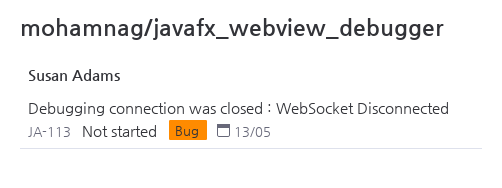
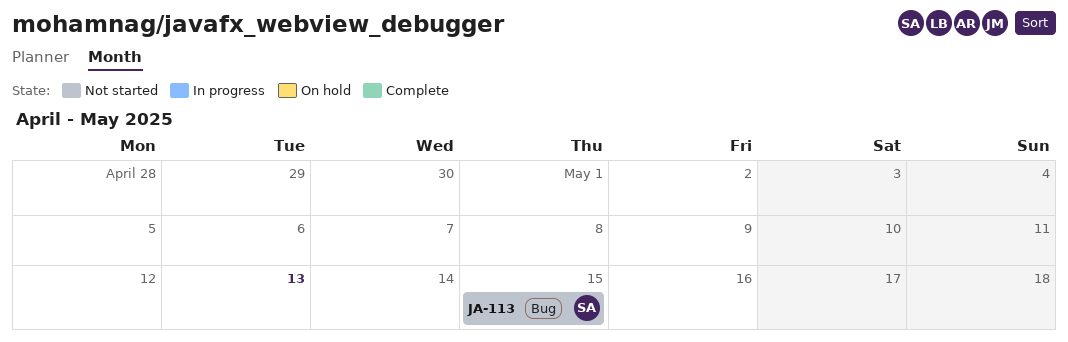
JA-113, due: May 13 -> May 15

